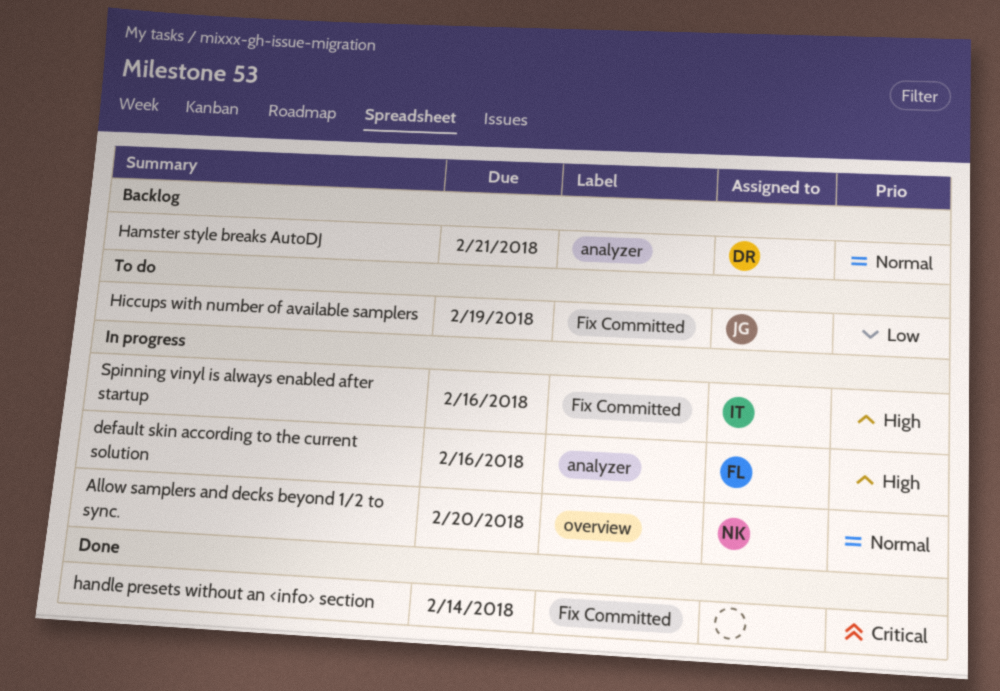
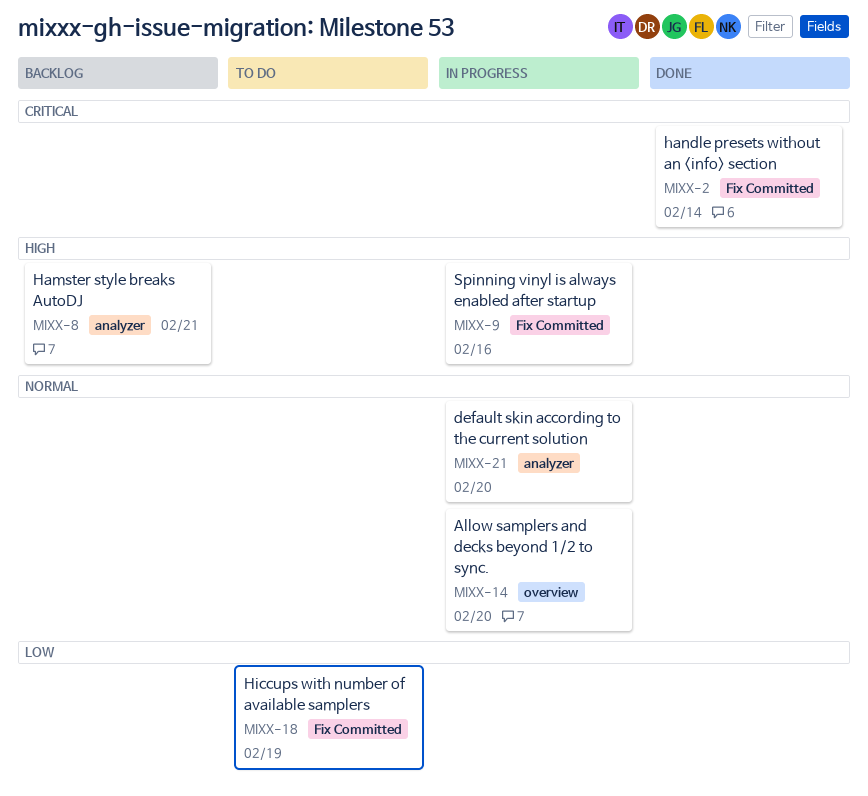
default skin according to the current solution, priority: High -> Normal
default skin according to the current solution, due: Feb 16 -> Feb 20
Hamster style breaks AutoDJ, priority: Normal -> High

